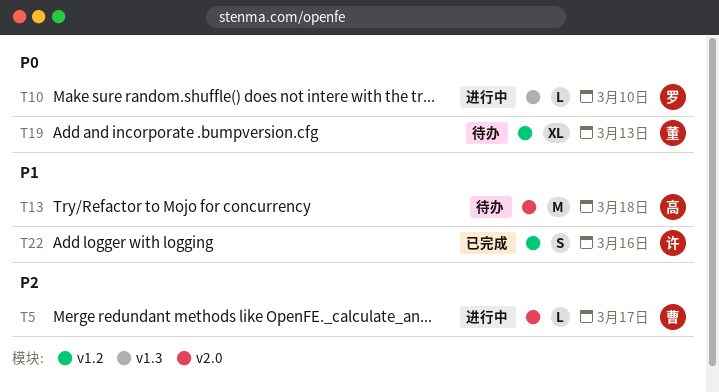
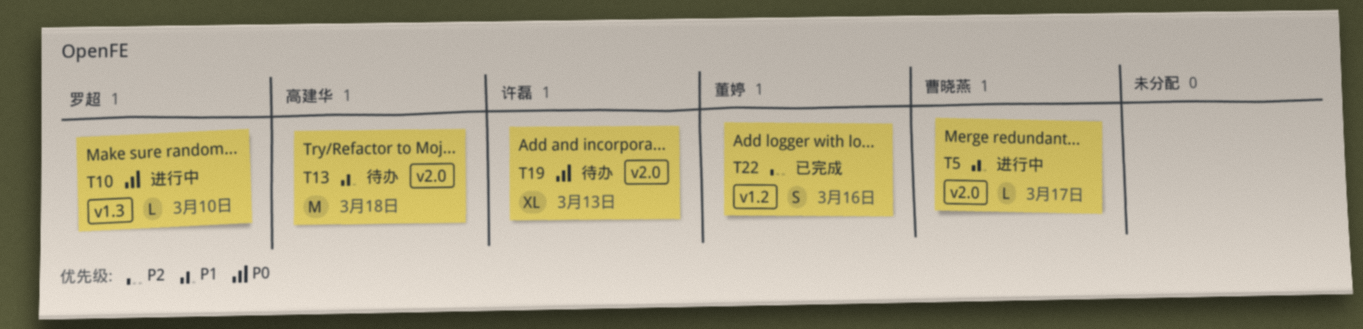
T5, priority: P2 -> P1
T19, owner: 董婷 -> 许磊
T19, label: v1.2 -> v2.0
T22, owner: 许磊 -> 董婷
T22, priority: P1 -> P2

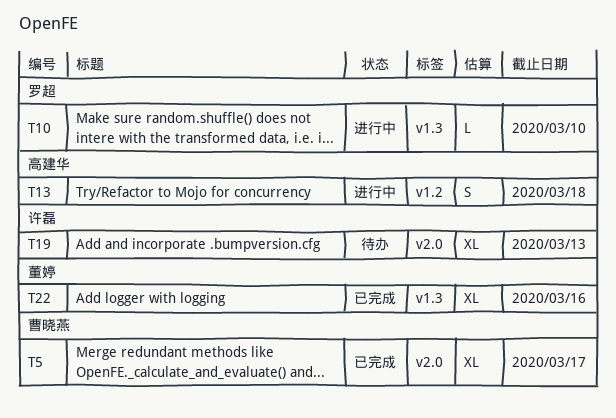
T5, status: 进行中 -> 已完成
T5, estimate: L -> XL
T13, status: 待办 -> 进行中
T13, label: v2.0 -> v1.2
T13, estimate: M -> S
T22, label: v1.2 -> v1.3
T22, estimate: S -> XL

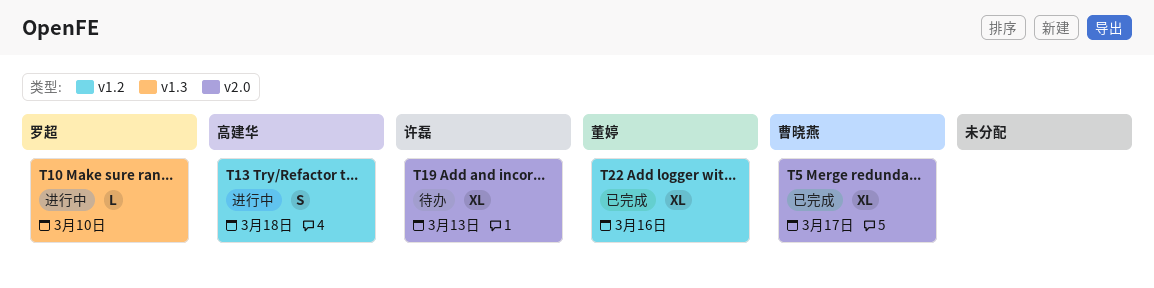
T22, label: v1.3 -> v1.2

